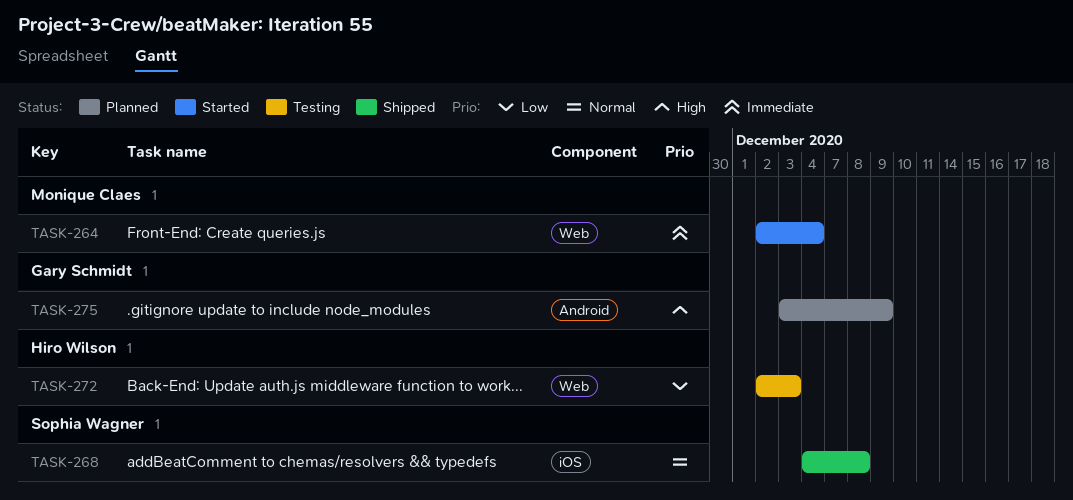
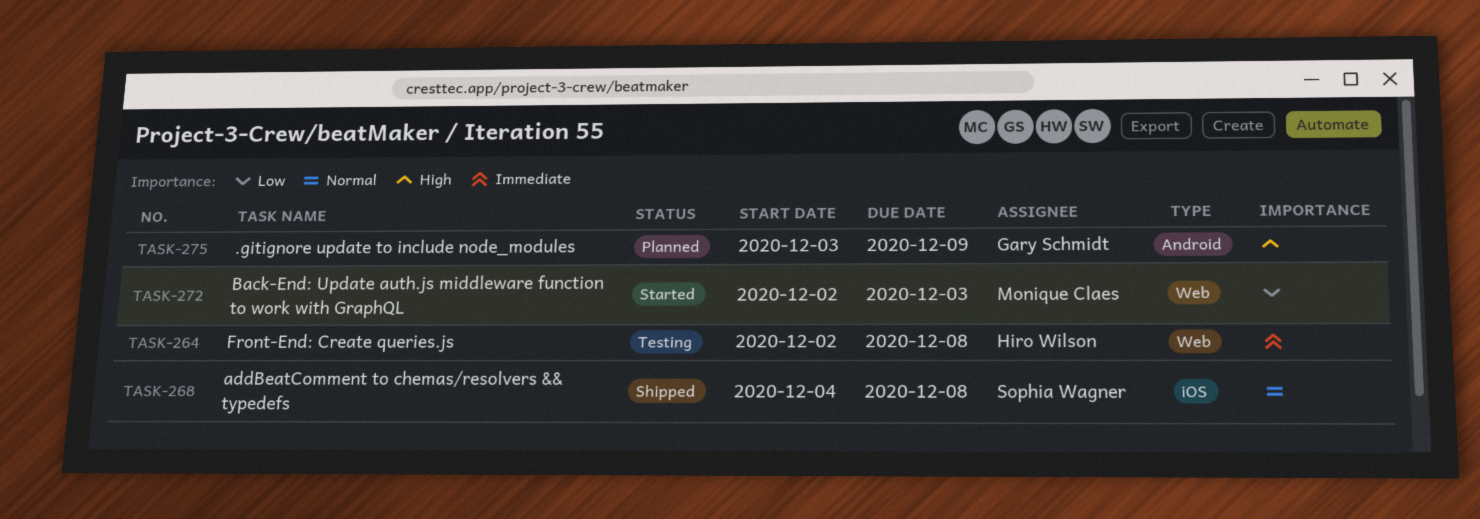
TASK-264, status: Started -> Testing
TASK-264, owner: Monique Claes -> Hiro Wilson
TASK-264, due: Dec 4 -> Dec 8
TASK-272, status: Testing -> Started
TASK-272, owner: Hiro Wilson -> Monique Claes

